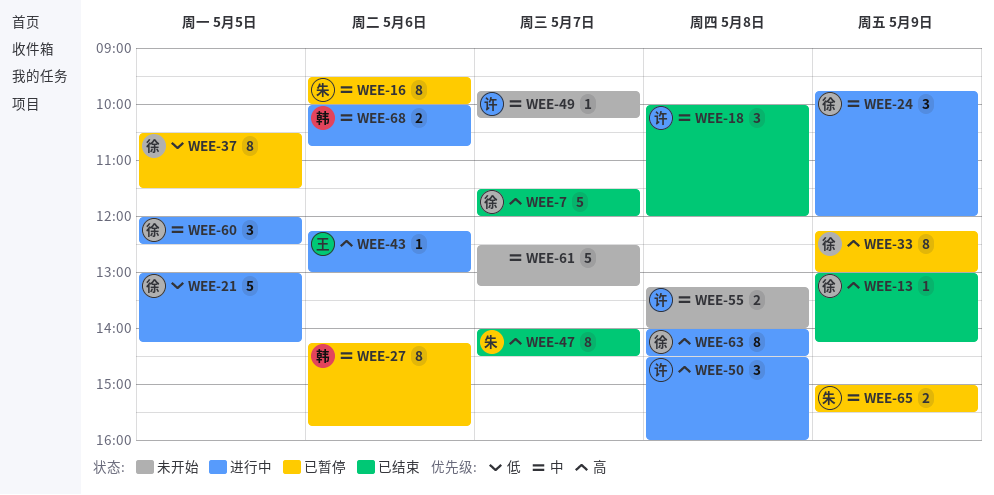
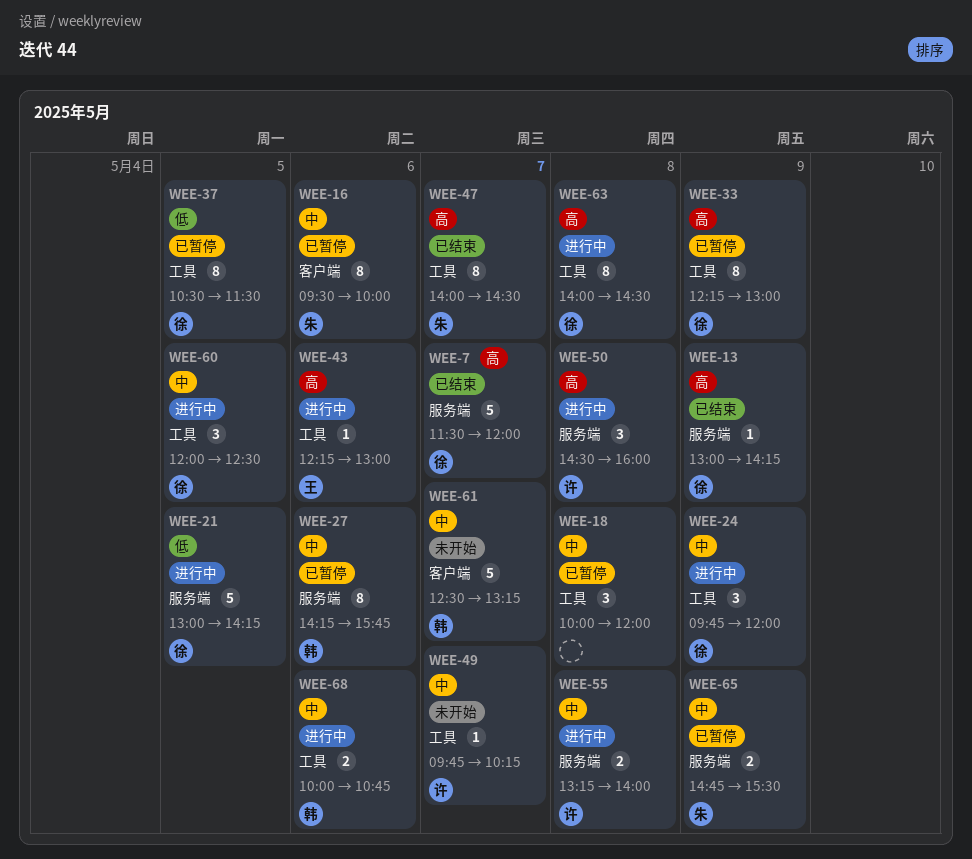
WEE-18, status: 已结束 -> 已暂停
WEE-18, owner: 许 -> none
WEE-55, status: 未开始 -> 进行中
WEE-61, owner: none -> 韩
WEE-65, begins: 15:00 -> 14:45

